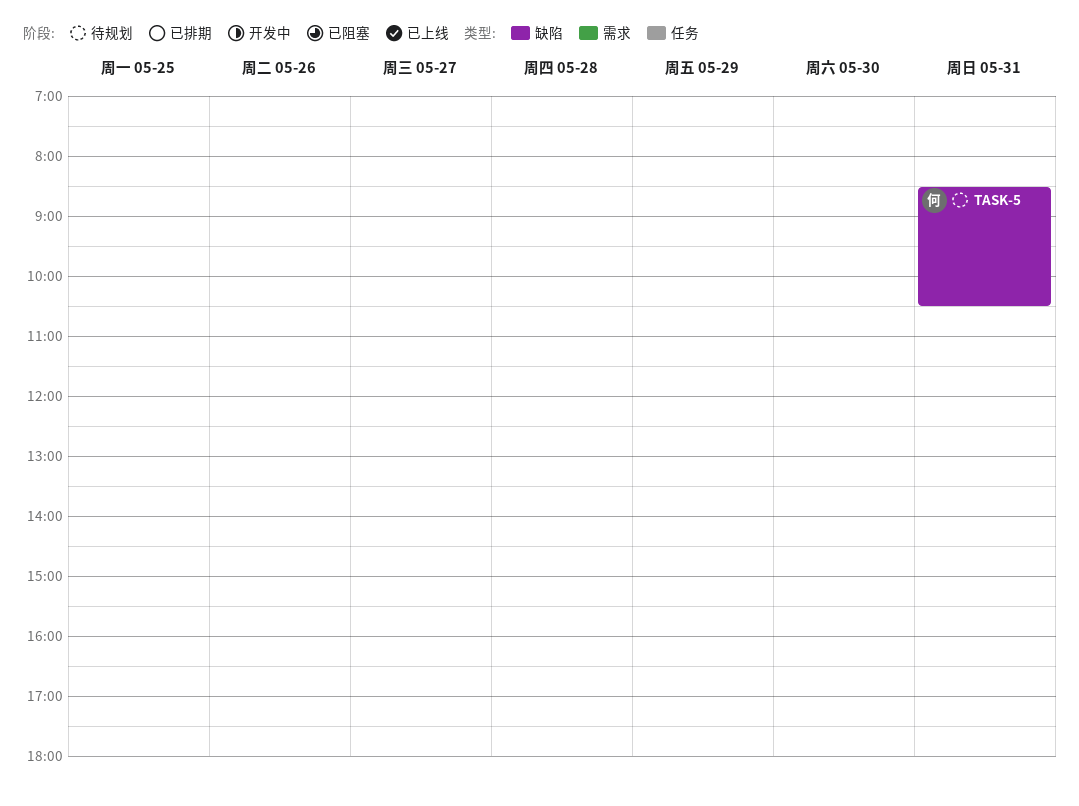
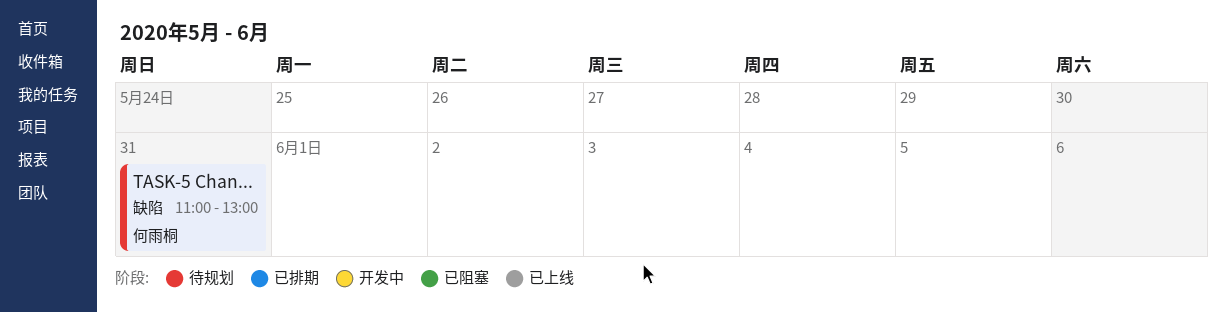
TASK-5, begins: 08:30 -> 11:00
TASK-5, ends: 10:30 -> 13:00

